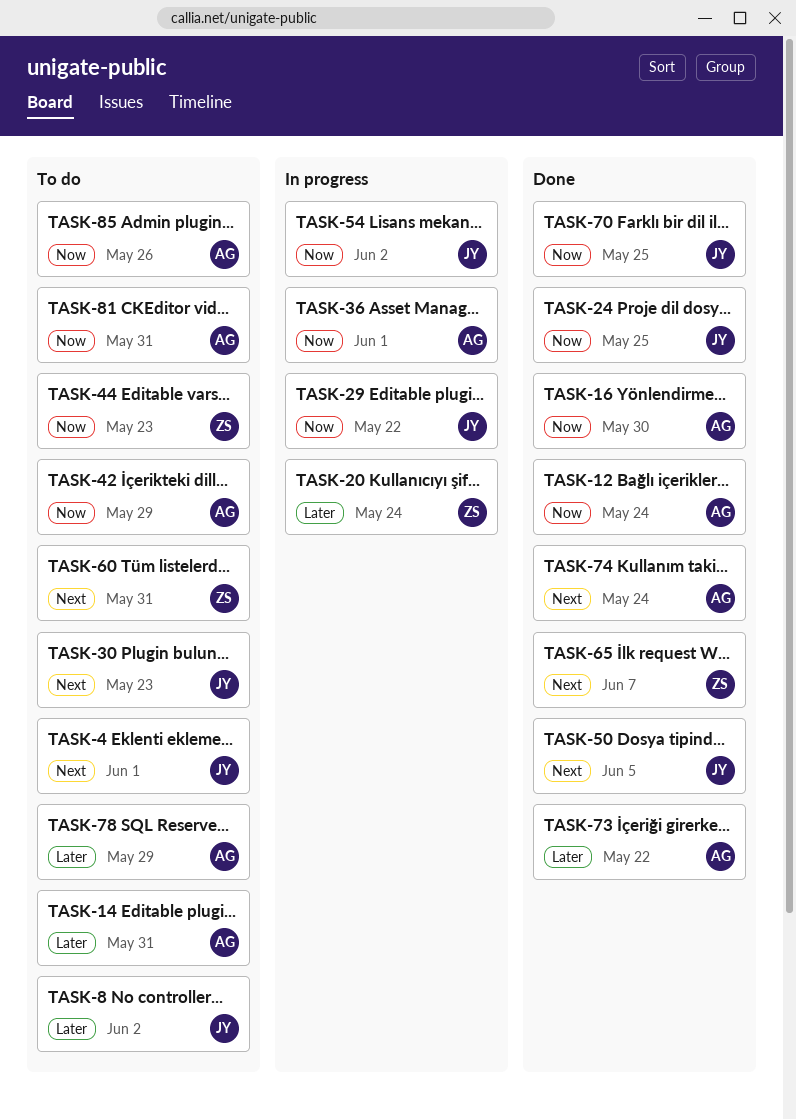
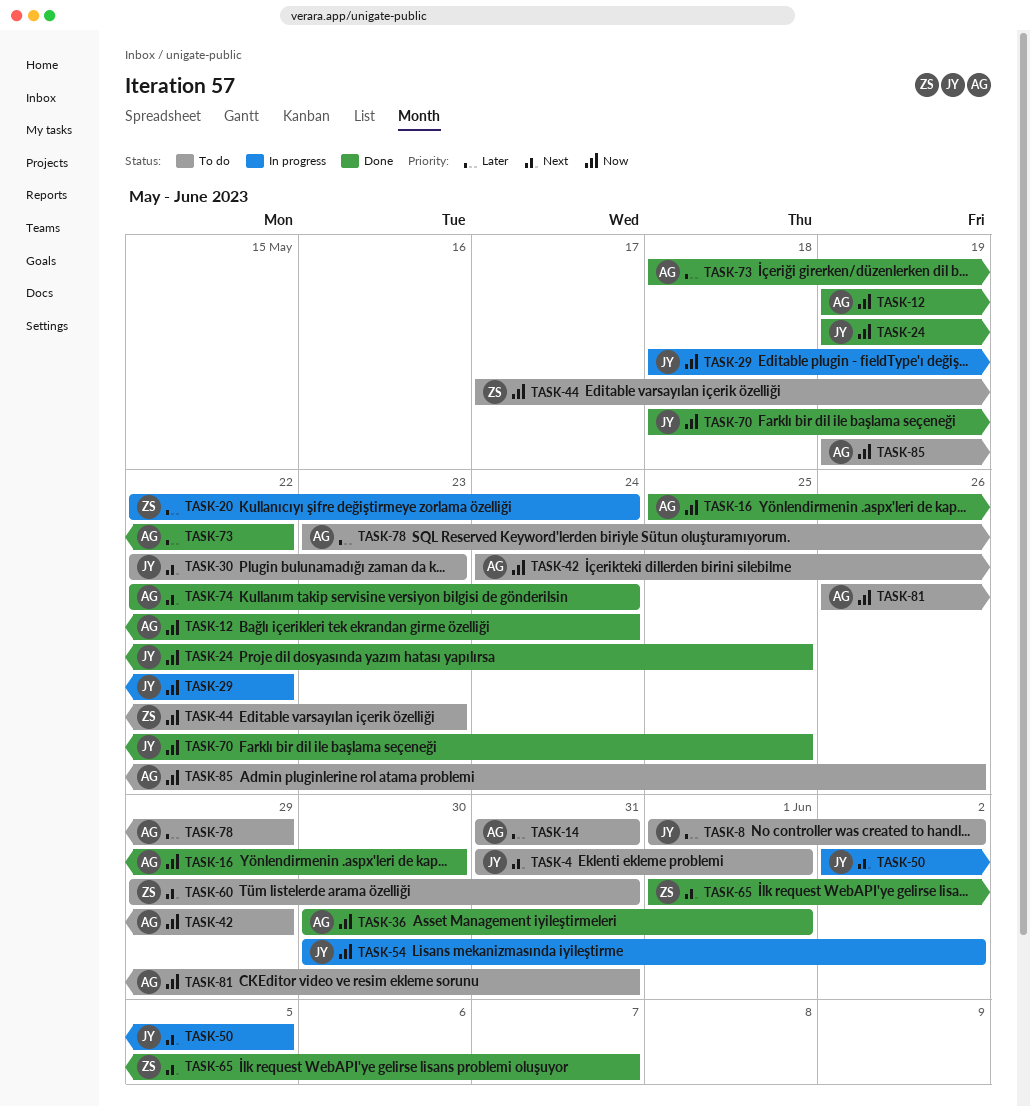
TASK-36, status: In progress -> Done
TASK-50, status: Done -> In progress

